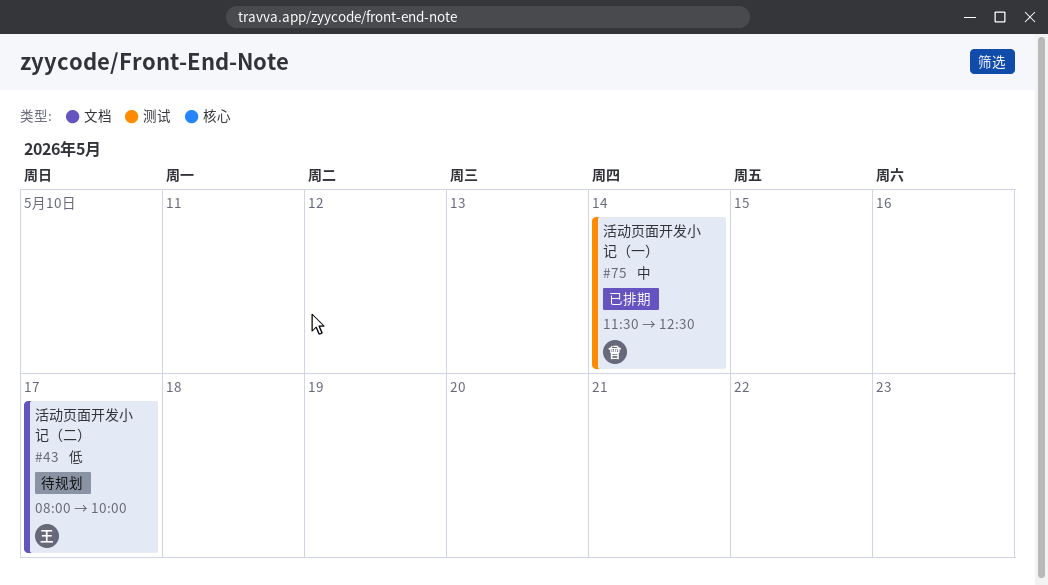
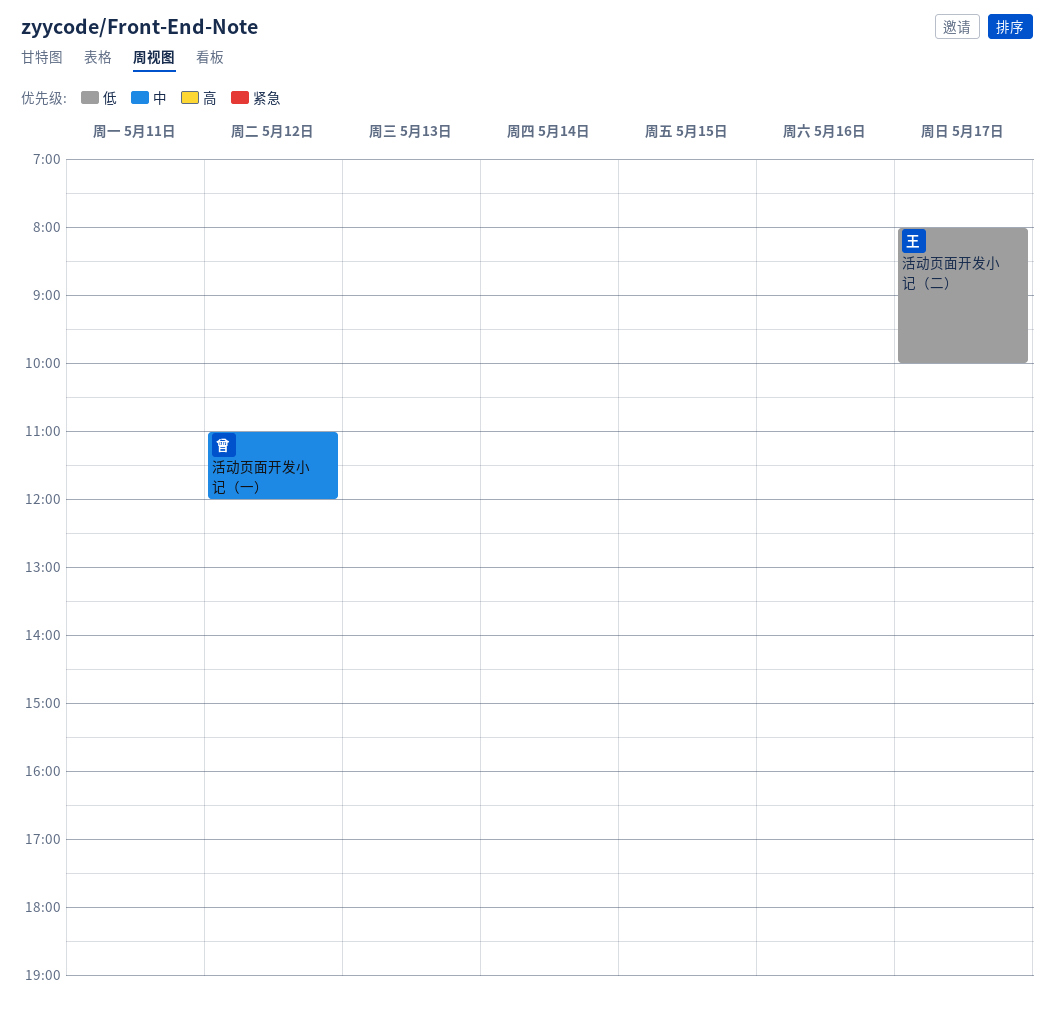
活动页面开发小记（一）, day: May 14 -> May 12
活动页面开发小记（一）, begins: 11:30 -> 11:00
活动页面开发小记（一）, ends: 12:30 -> 12:00

